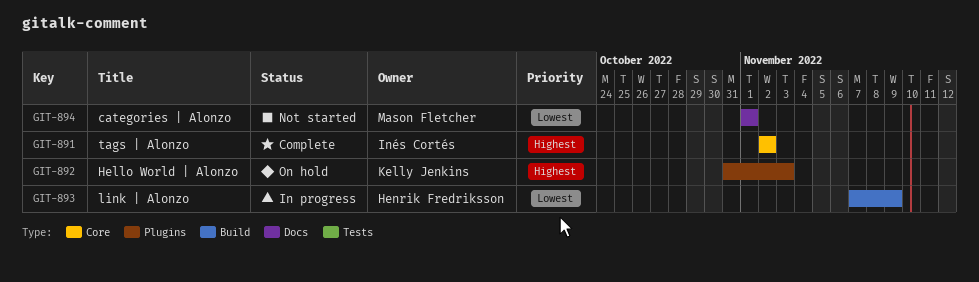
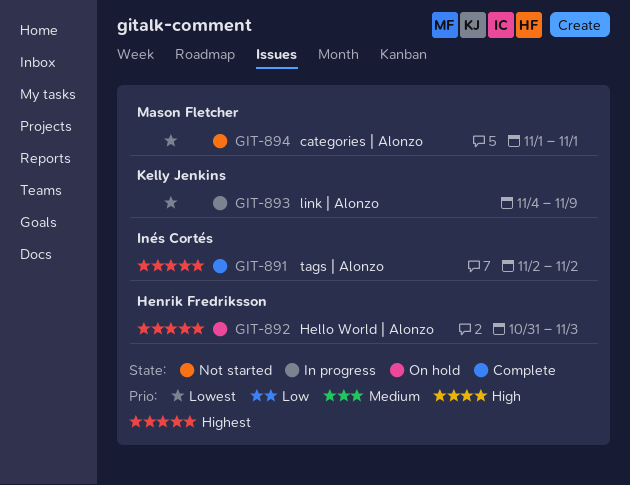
GIT-892, owner: Kelly Jenkins -> Henrik Fredriksson
GIT-893, owner: Henrik Fredriksson -> Kelly Jenkins
GIT-893, start: Nov 7 -> Nov 4

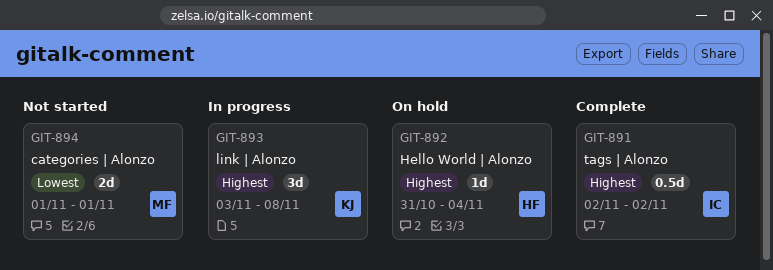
GIT-892, due: Nov 3 -> Nov 4
GIT-893, priority: Lowest -> Highest
GIT-893, start: Nov 4 -> Nov 3
GIT-893, due: Nov 9 -> Nov 8

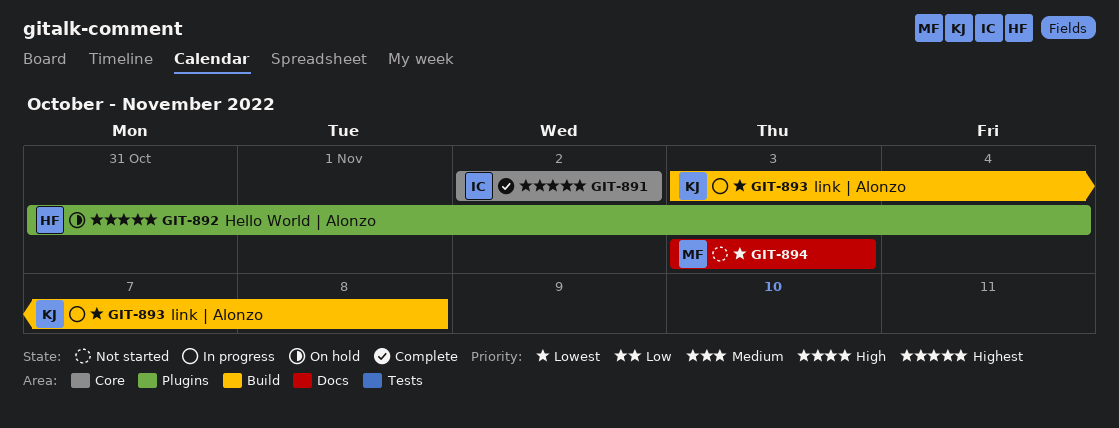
GIT-893, priority: Highest -> Lowest
GIT-894, start: Nov 1 -> Nov 3
GIT-894, due: Nov 1 -> Nov 3

